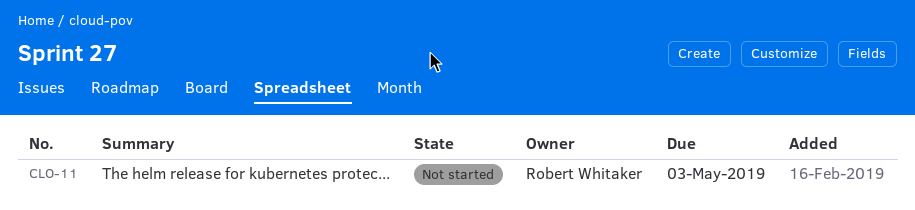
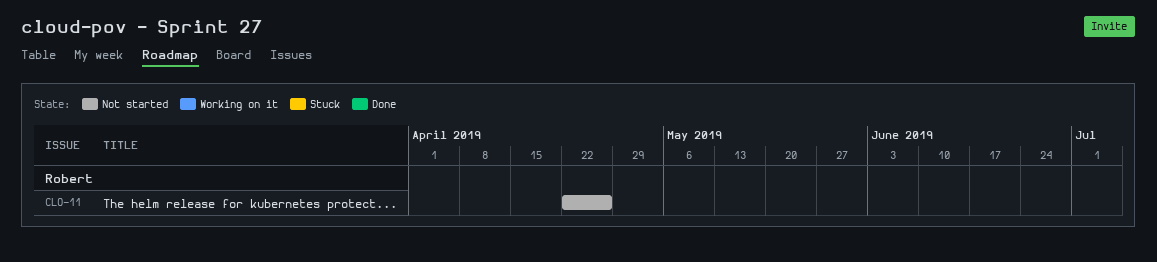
CLO-11, due: May 3 -> Apr 26

